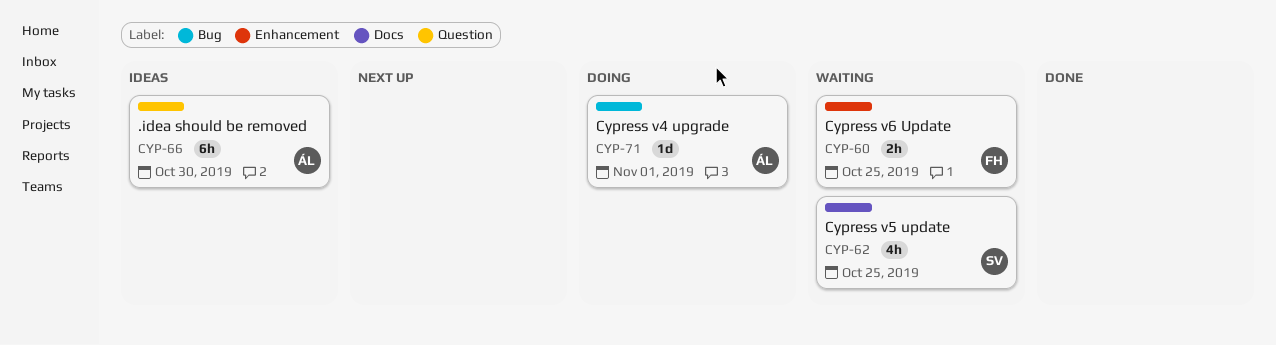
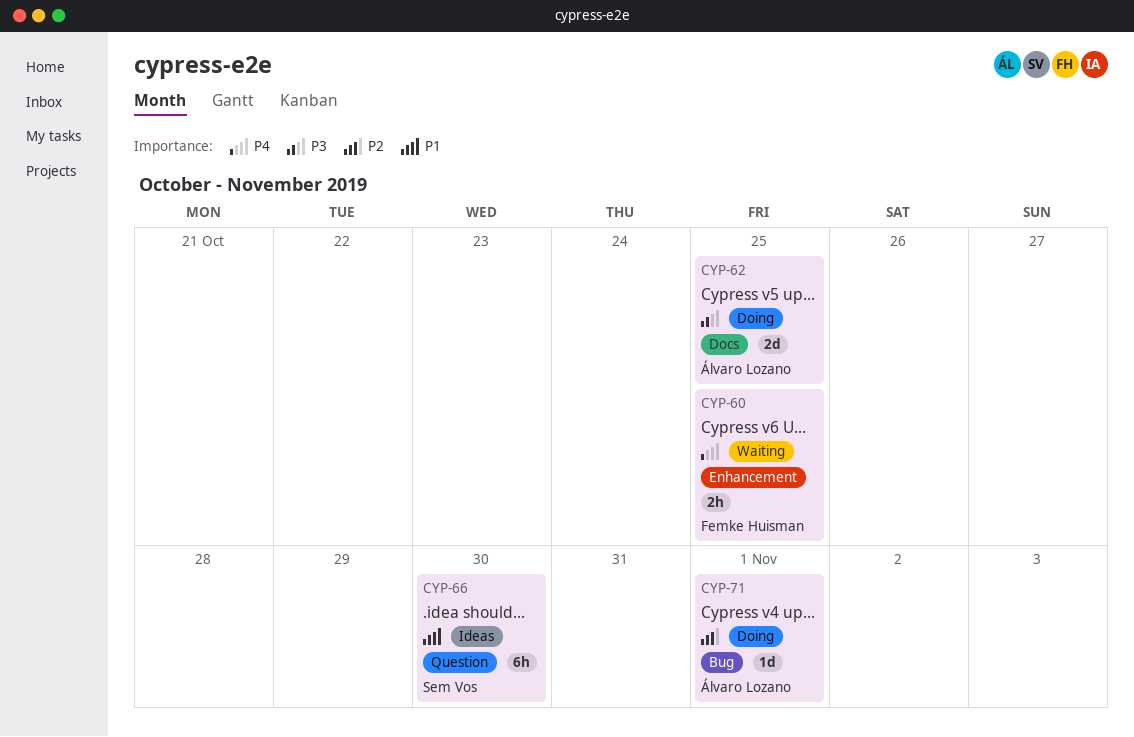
CYP-62, status: Waiting -> Doing
CYP-62, owner: Sem Vos -> Álvaro Lozano
CYP-62, estimate: 4h -> 2d
CYP-66, owner: Álvaro Lozano -> Sem Vos

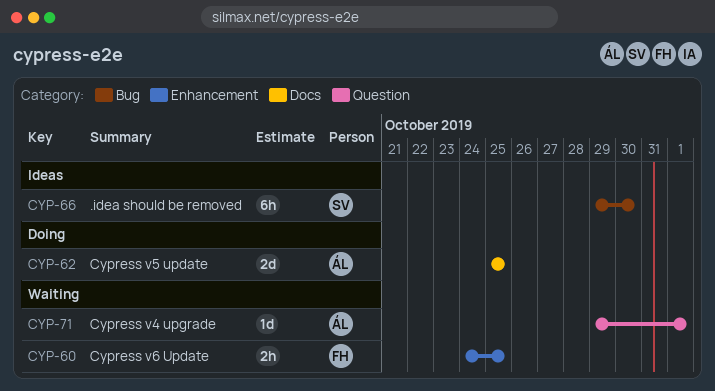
CYP-66, label: Question -> Bug
CYP-71, status: Doing -> Waiting
CYP-71, label: Bug -> Question

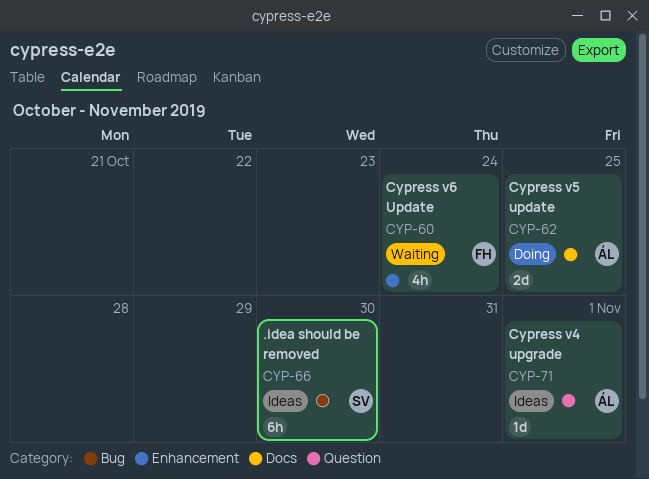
CYP-60, estimate: 2h -> 4h
CYP-60, due: Oct 25 -> Oct 24
CYP-71, status: Waiting -> Ideas

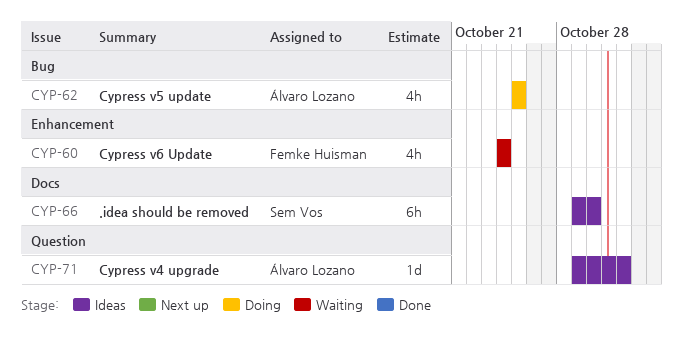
CYP-62, label: Docs -> Bug
CYP-62, estimate: 2d -> 4h
CYP-66, label: Bug -> Docs

